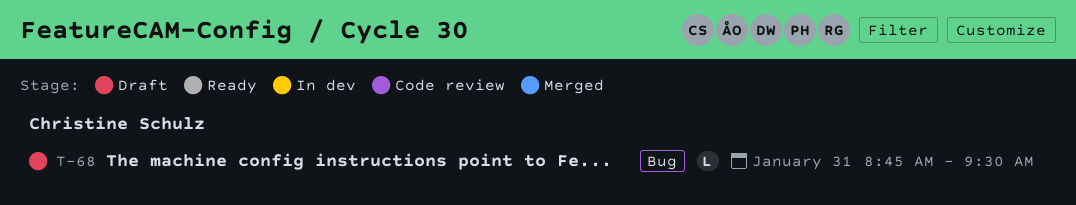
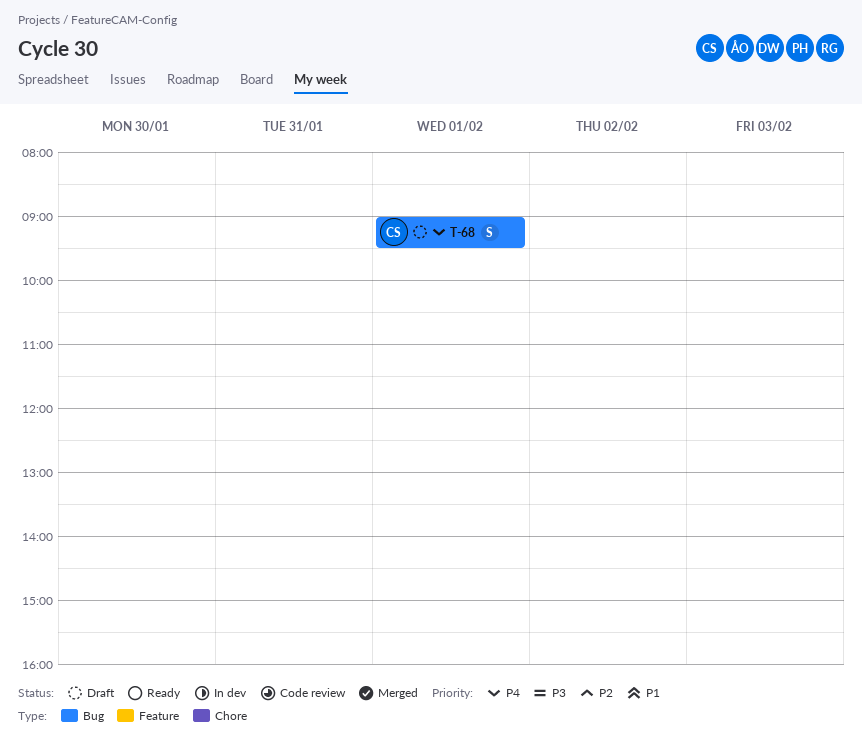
T-68, estimate: L -> S
T-68, day: Jan 31 -> Feb 1
T-68, begins: 08:45 -> 09:00

